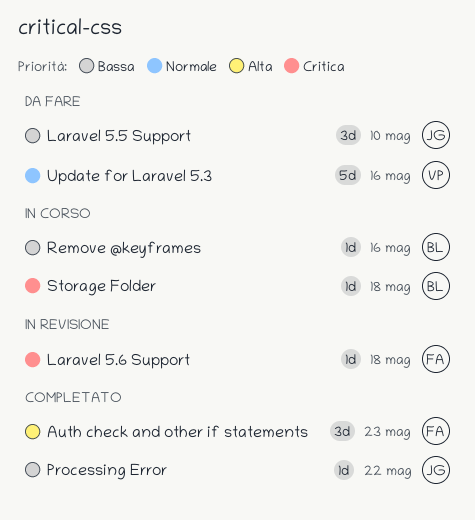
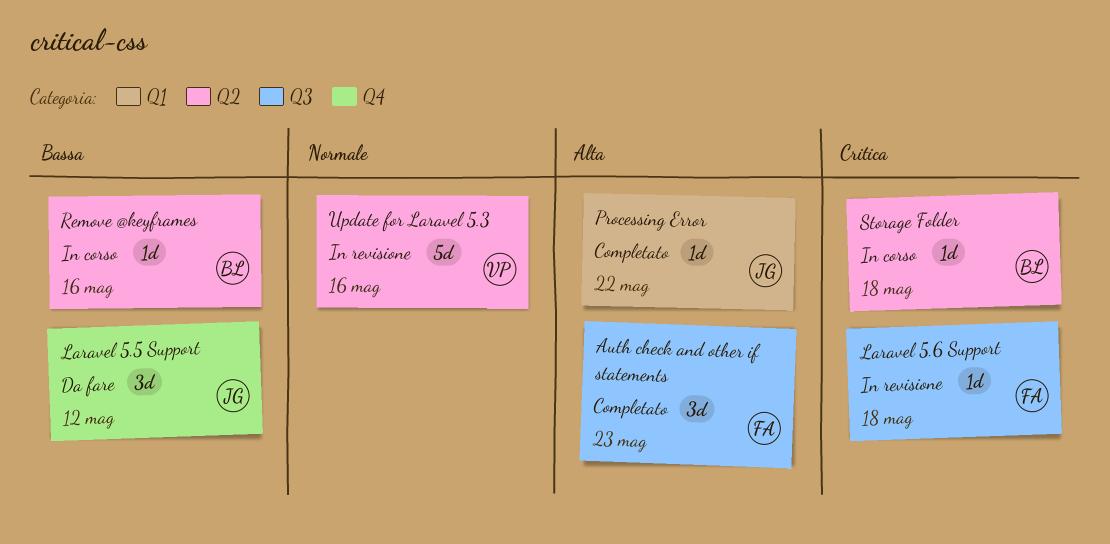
Laravel 5.5 Support, due: May 10 -> May 12
Processing Error, priority: Bassa -> Alta
Update for Laravel 5.3, status: Da fare -> In revisione

